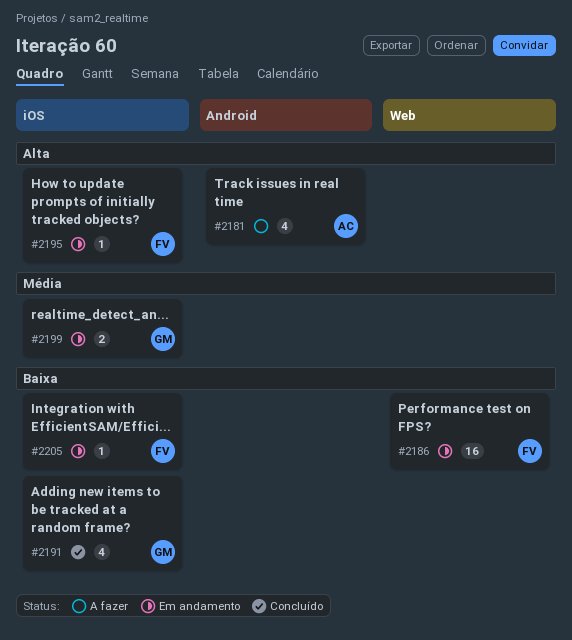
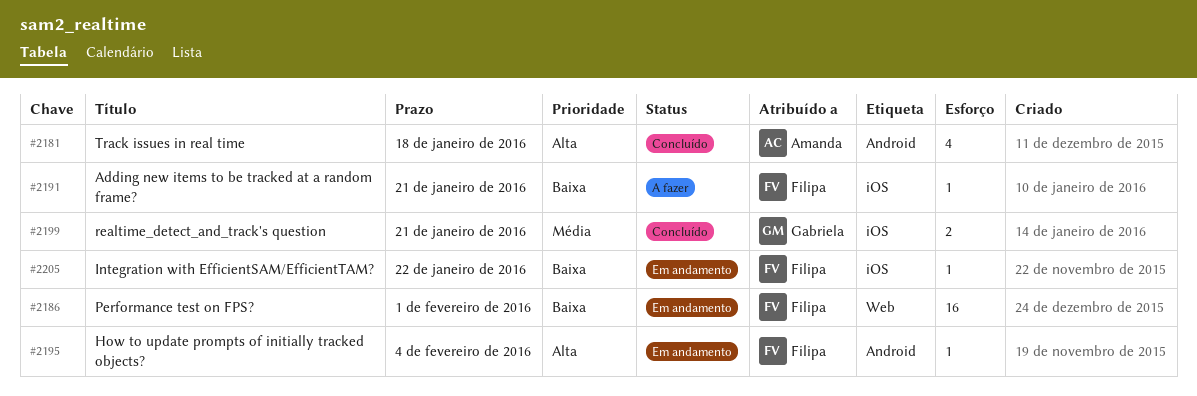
#2181, status: A fazer -> Concluído
#2191, status: Concluído -> A fazer
#2191, owner: Gabriela -> Filipa
#2191, estimate: 4 -> 1
#2195, label: iOS -> Android
#2199, status: Em andamento -> Concluído

